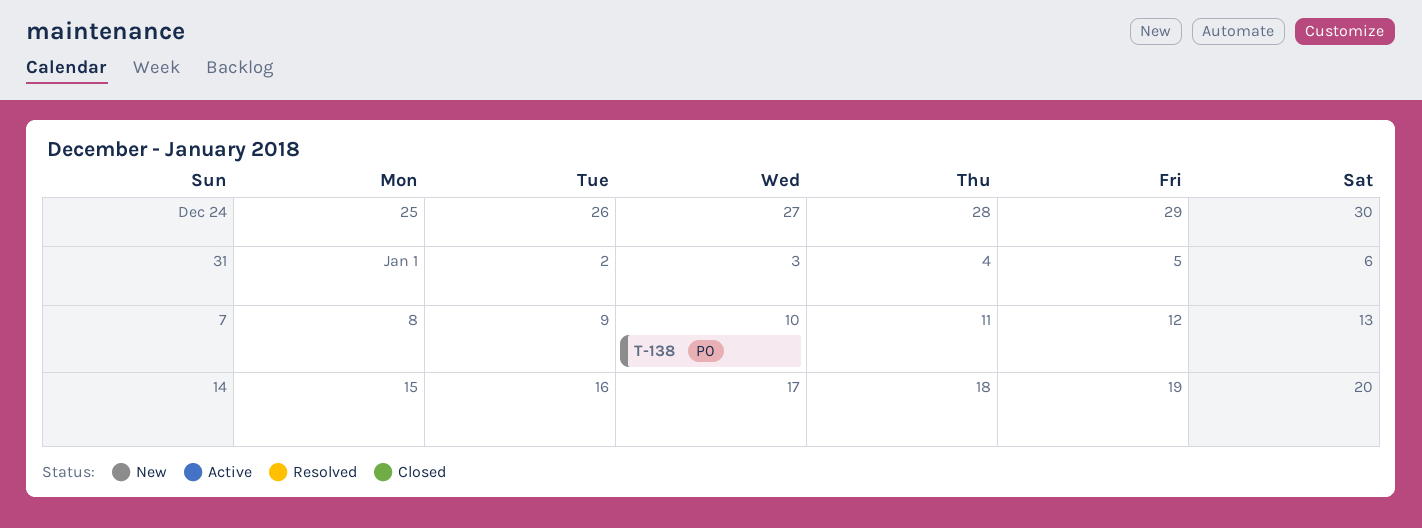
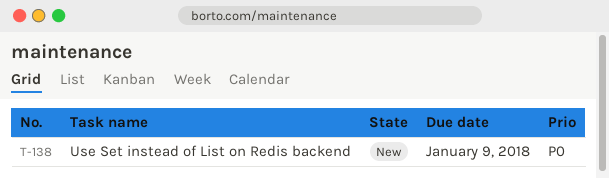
T-138, due: Jan 10 -> Jan 9

